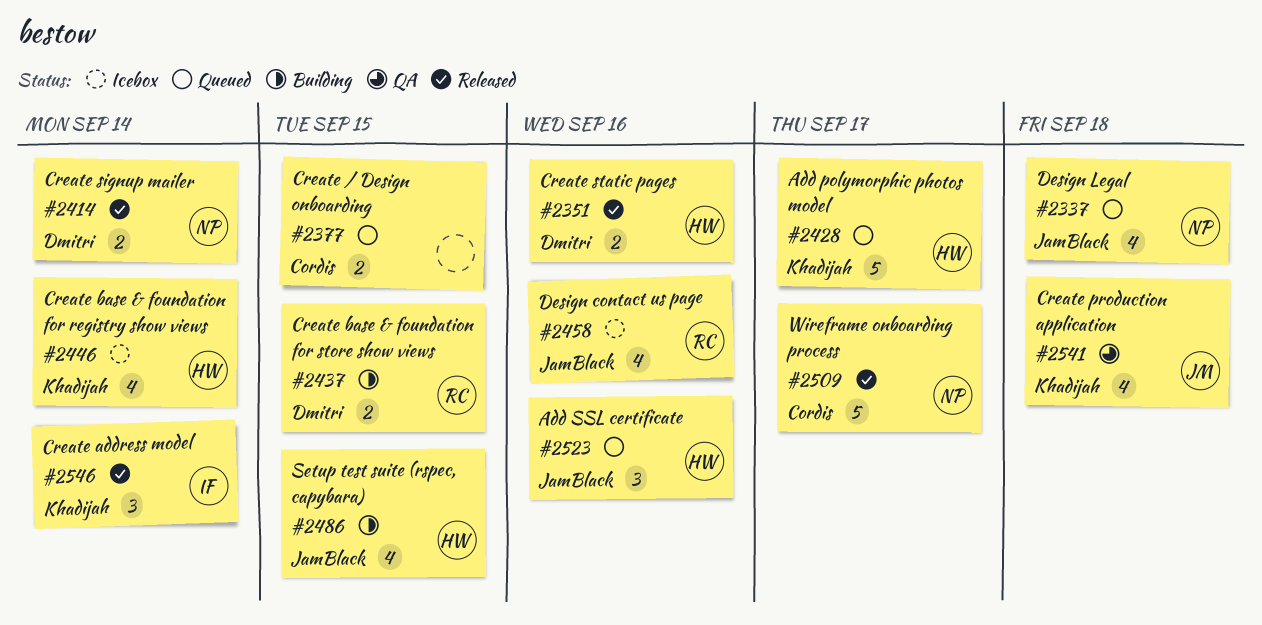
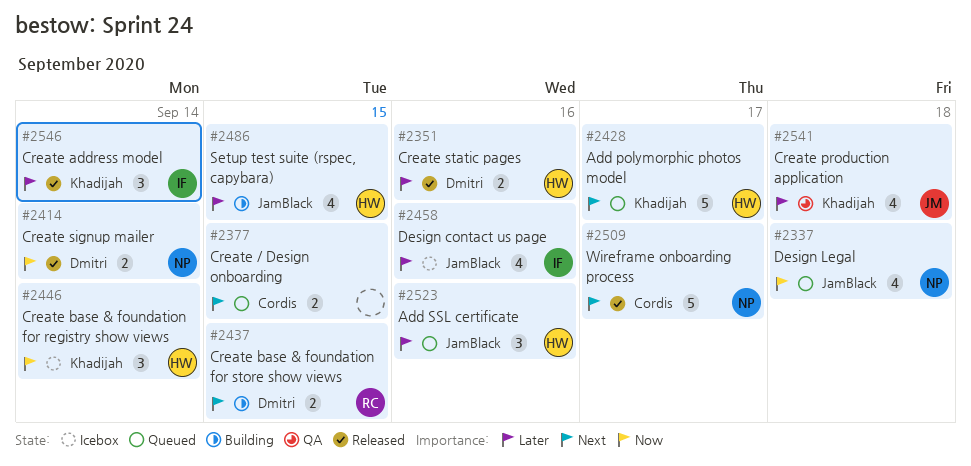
#2446, estimate: 4 -> 3
#2458, owner: RC -> IF

